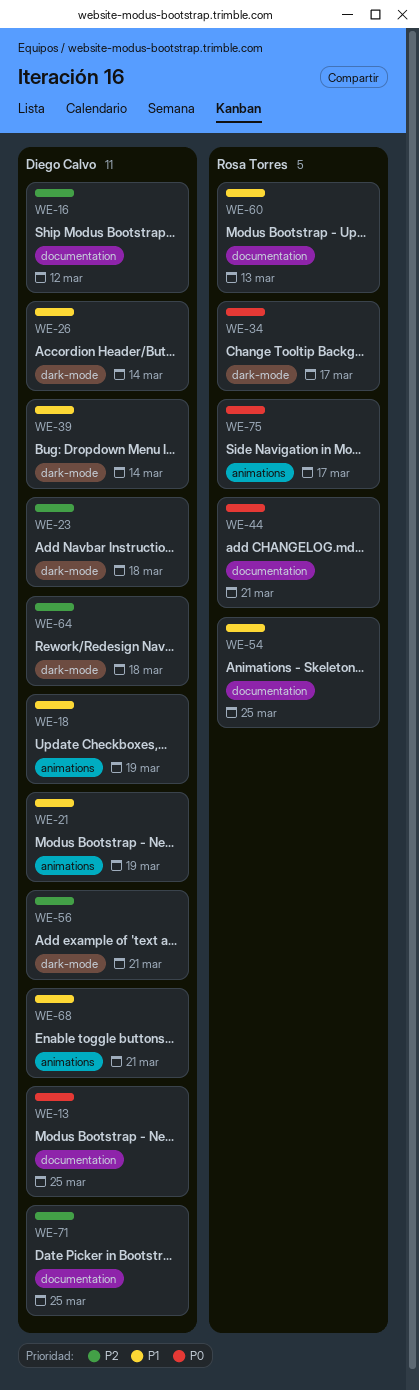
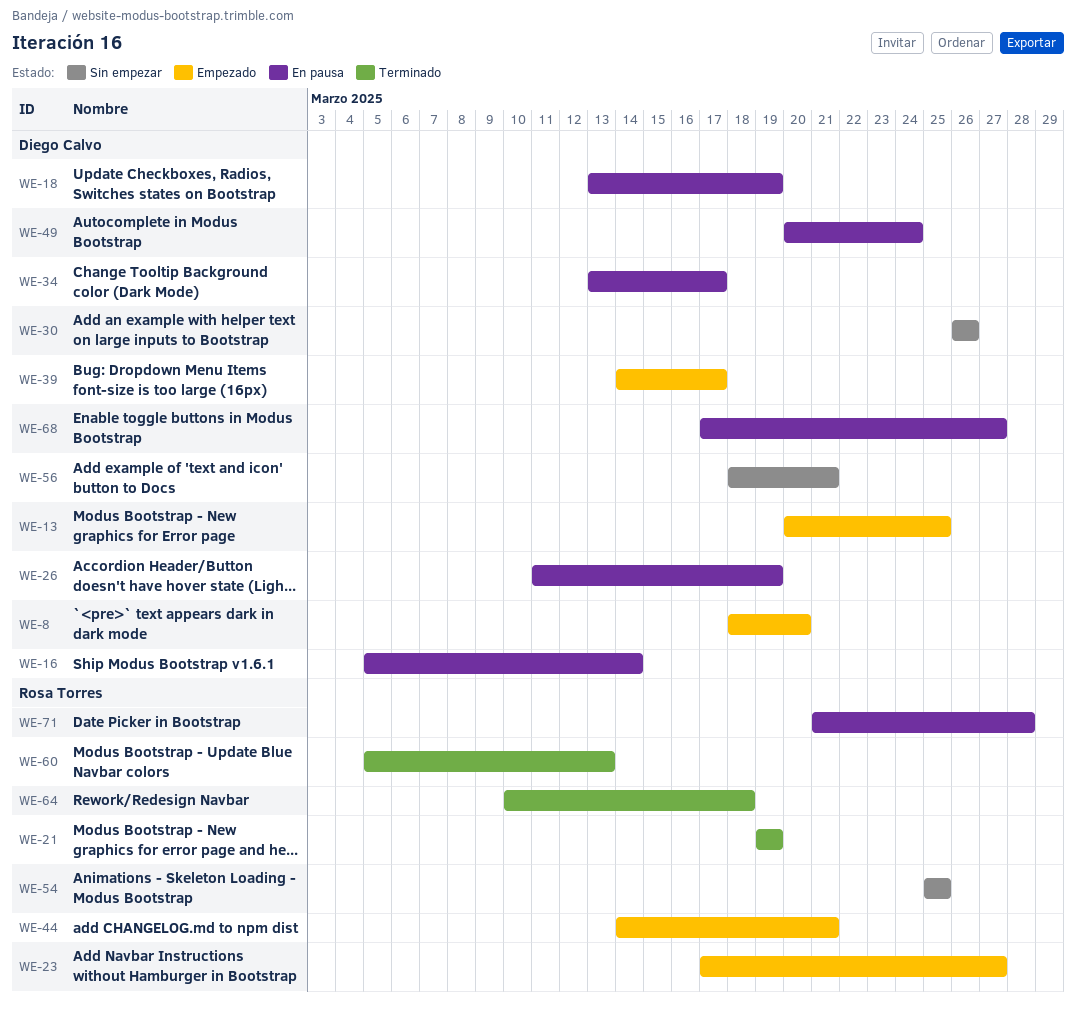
WE-8: none -> present
WE-16, due: Mar 12 -> Mar 14
WE-21, owner: Diego Calvo -> Rosa Torres
WE-23, owner: Diego Calvo -> Rosa Torres
WE-23, due: Mar 18 -> Mar 27
WE-26, due: Mar 14 -> Mar 19
WE-30: none -> present
WE-34, owner: Rosa Torres -> Diego Calvo
WE-39, due: Mar 14 -> Mar 17
WE-49: none -> present
WE-64, owner: Diego Calvo -> Rosa Torres
WE-68, due: Mar 21 -> Mar 27
WE-71, owner: Diego Calvo -> Rosa Torres
WE-71, due: Mar 25 -> Mar 28
WE-75: present -> none

